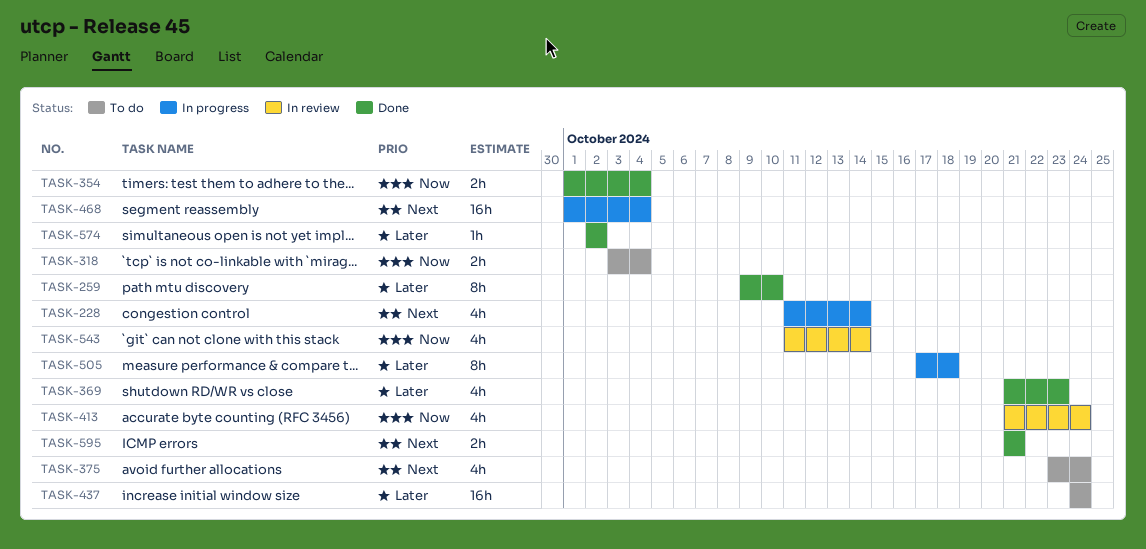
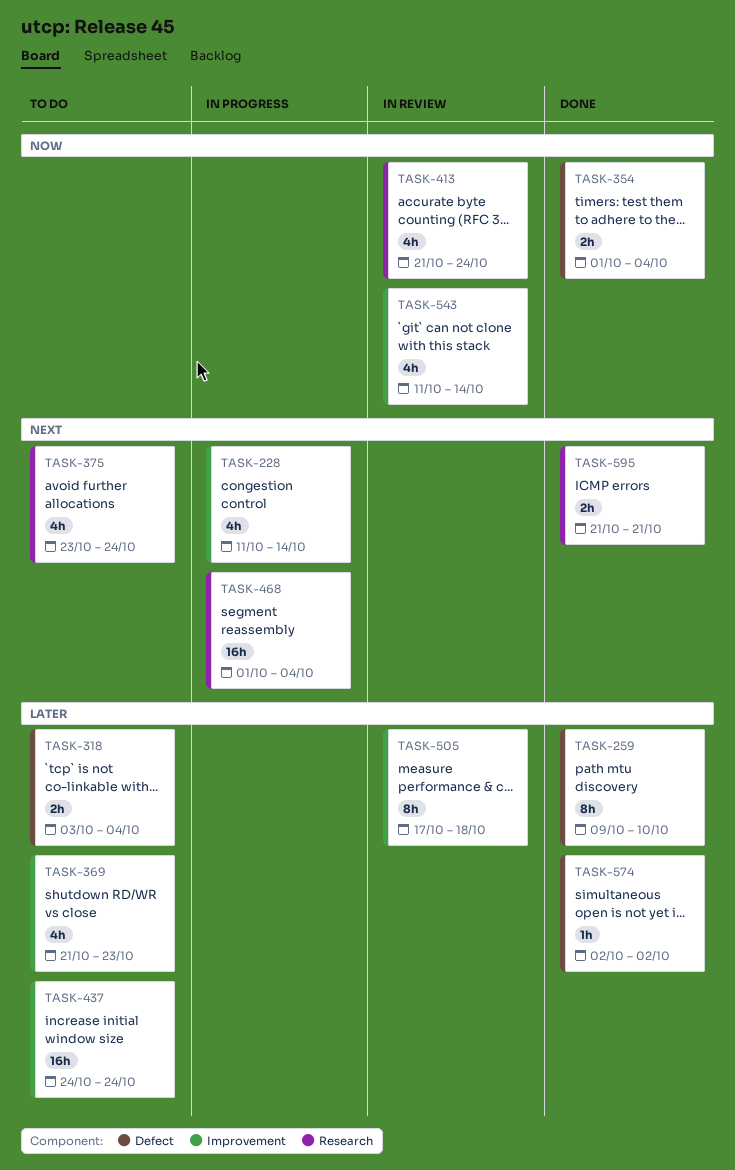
TASK-318, priority: Now -> Later
TASK-369, status: Done -> To do
TASK-505, status: In progress -> In review

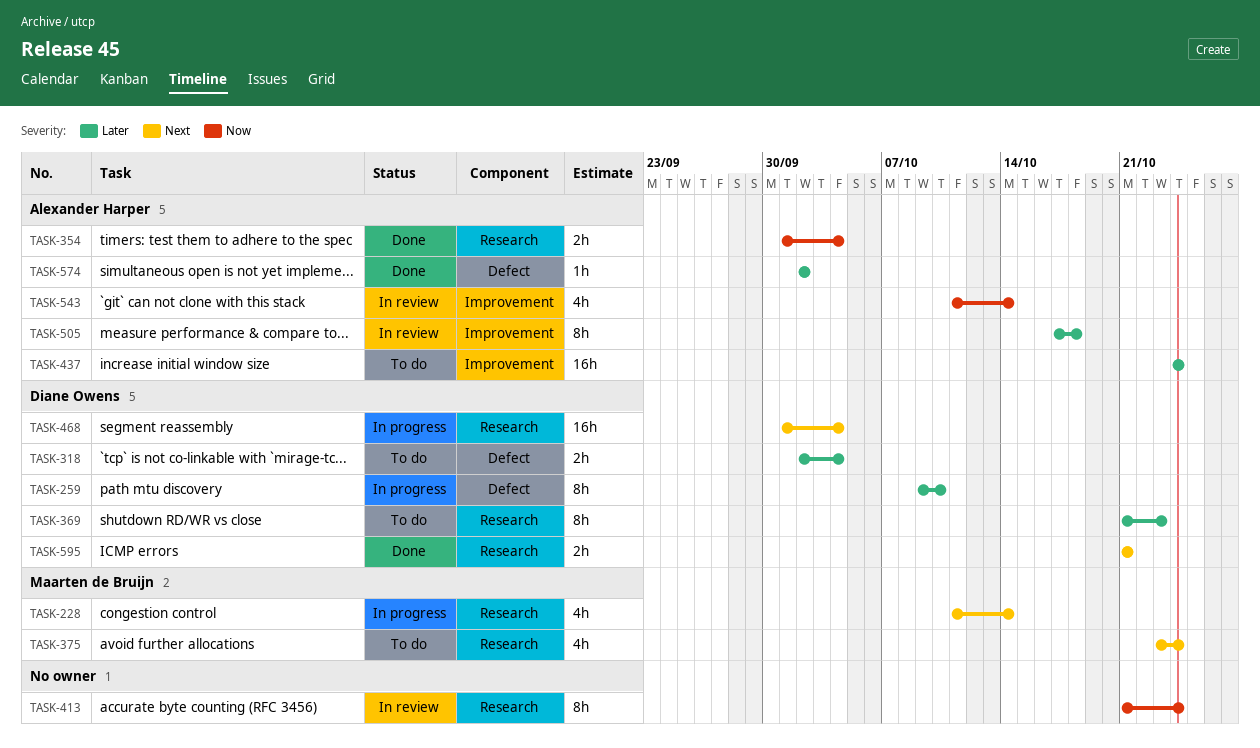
TASK-228, label: Improvement -> Research
TASK-259, status: Done -> In progress
TASK-318, start: Oct 3 -> Oct 2
TASK-354, label: Defect -> Research
TASK-369, label: Improvement -> Research
TASK-369, estimate: 4h -> 8h
TASK-413, estimate: 4h -> 8h

